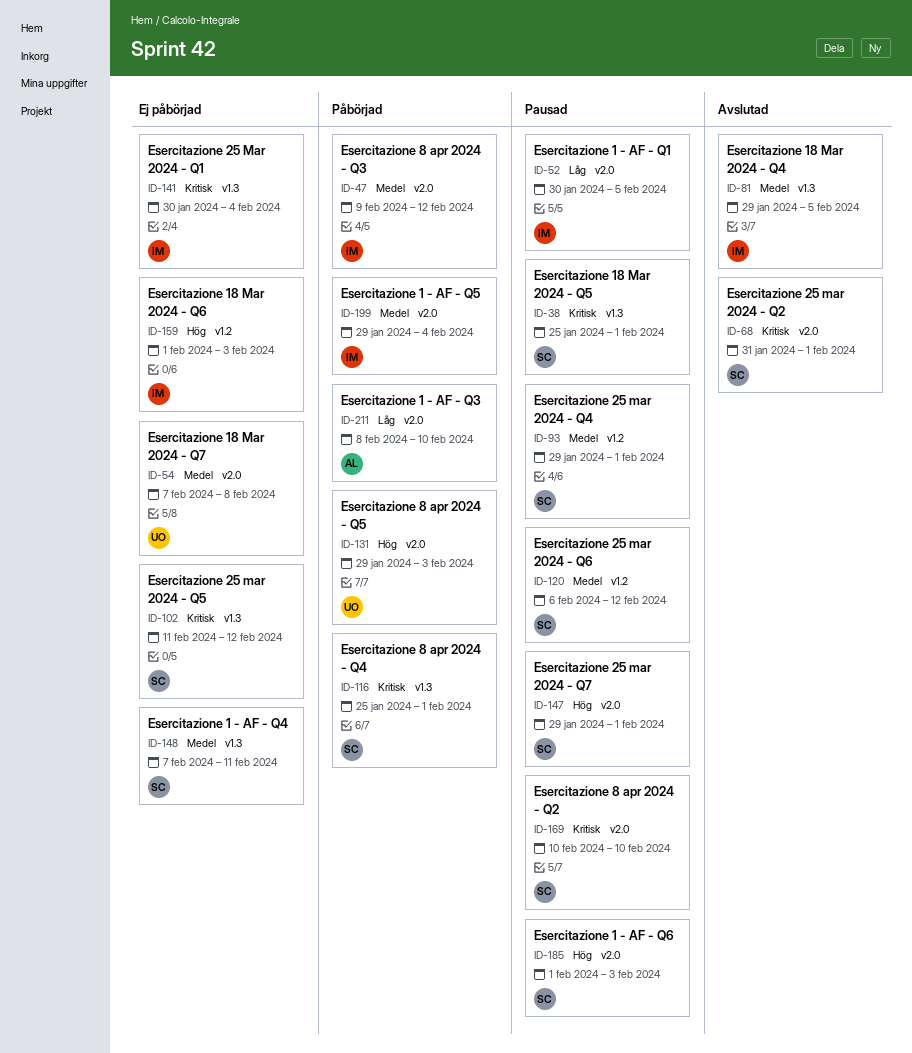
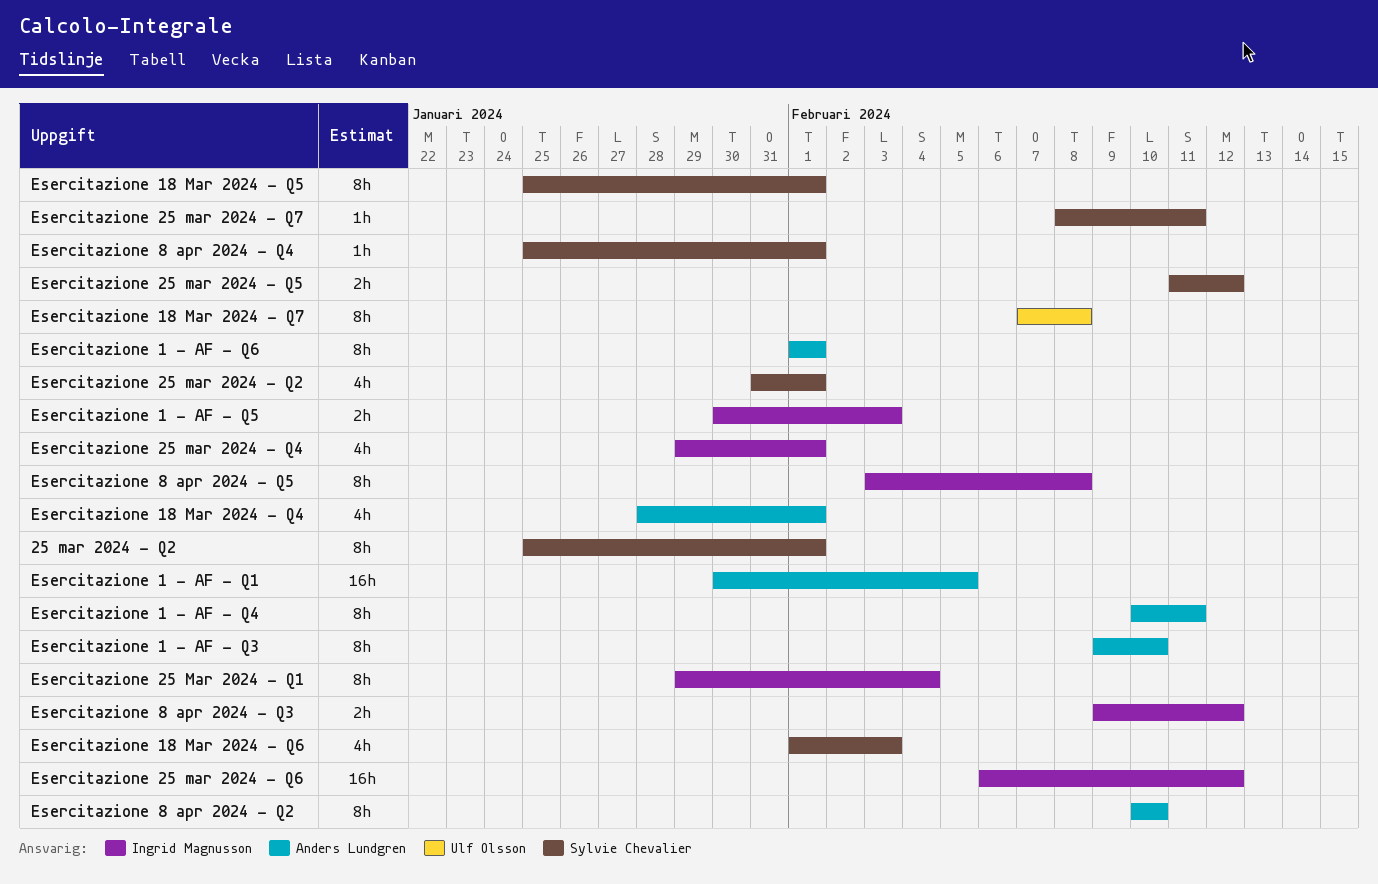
25 mar 2024 - Q2: none -> present
Esercitazione 1 - AF - Q1, owner: Ingrid Magnusson -> Anders Lundgren
Esercitazione 1 - AF - Q3, start: Feb 8 -> Feb 9
Esercitazione 1 - AF - Q4, owner: Sylvie Chevalier -> Anders Lundgren
Esercitazione 1 - AF - Q4, start: Feb 7 -> Feb 10
Esercitazione 1 - AF - Q5, start: Jan 29 -> Jan 30
Esercitazione 1 - AF - Q5, due: Feb 4 -> Feb 3
Esercitazione 1 - AF - Q6, owner: Sylvie Chevalier -> Anders Lundgren
Esercitazione 1 - AF - Q6, due: Feb 3 -> Feb 1
Esercitazione 18 Mar 2024 - Q4, owner: Ingrid Magnusson -> Anders Lundgren
Esercitazione 18 Mar 2024 - Q4, start: Jan 29 -> Jan 28
Esercitazione 18 Mar 2024 - Q4, due: Feb 5 -> Feb 1
Esercitazione 18 Mar 2024 - Q6, owner: Ingrid Magnusson -> Sylvie Chevalier
Esercitazione 25 Mar 2024 - Q1, start: Jan 30 -> Jan 29
Esercitazione 25 mar 2024 - Q4, owner: Sylvie Chevalier -> Ingrid Magnusson
Esercitazione 25 mar 2024 - Q6, owner: Sylvie Chevalier -> Ingrid Magnusson
Esercitazione 25 mar 2024 - Q7, start: Jan 29 -> Feb 8
Esercitazione 25 mar 2024 - Q7, due: Feb 1 -> Feb 11
Esercitazione 8 apr 2024 - Q2, owner: Sylvie Chevalier -> Anders Lundgren
Esercitazione 8 apr 2024 - Q5, owner: Ulf Olsson -> Ingrid Magnusson
Esercitazione 8 apr 2024 - Q5, start: Jan 29 -> Feb 3
Esercitazione 8 apr 2024 - Q5, due: Feb 3 -> Feb 8

